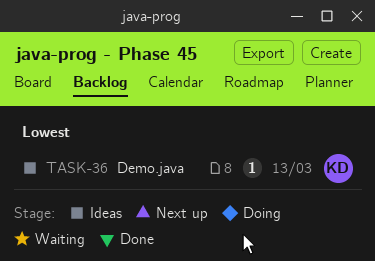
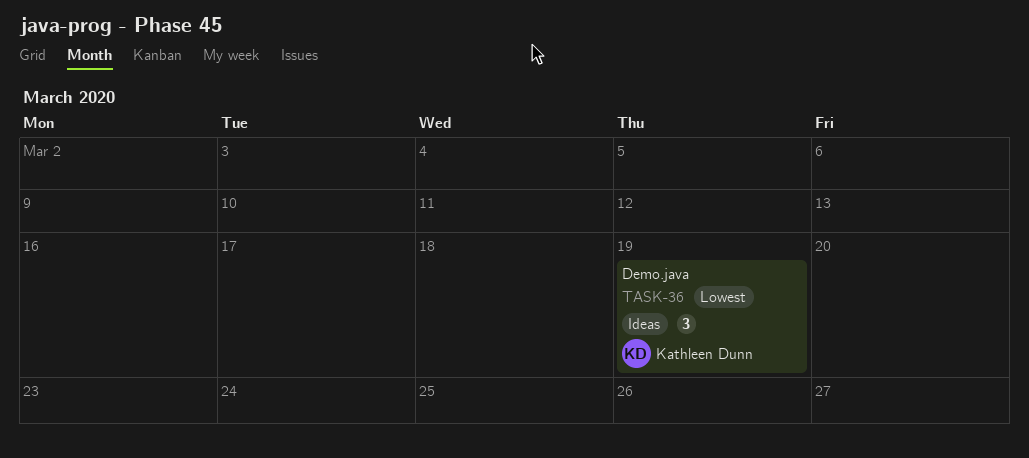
TASK-36, estimate: 1 -> 3
TASK-36, due: Mar 13 -> Mar 19

